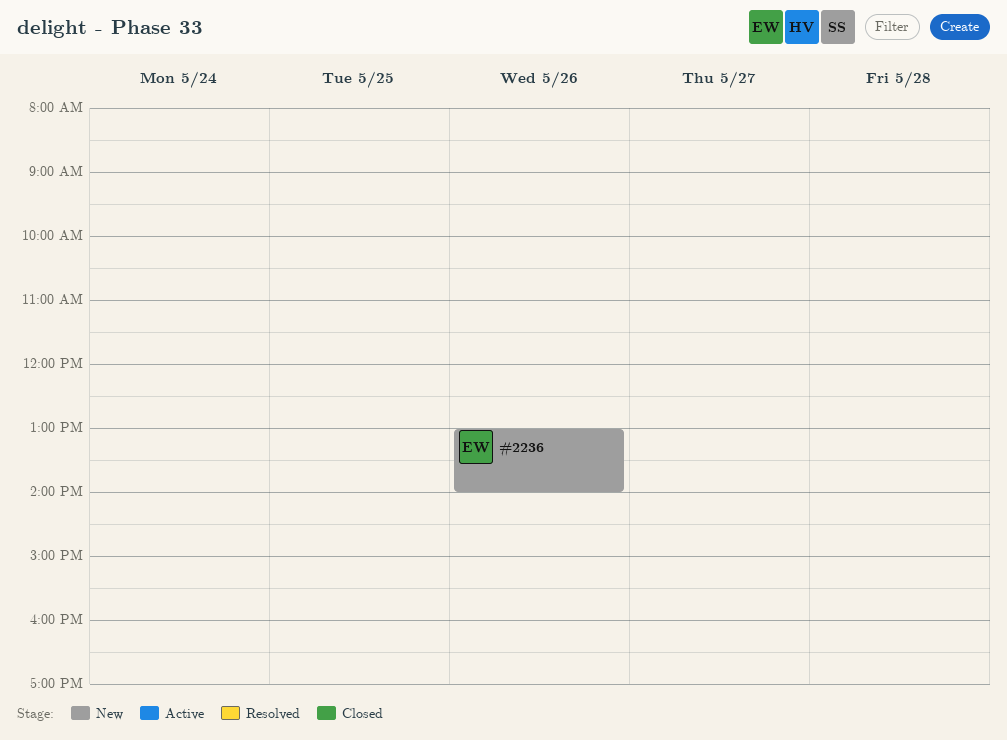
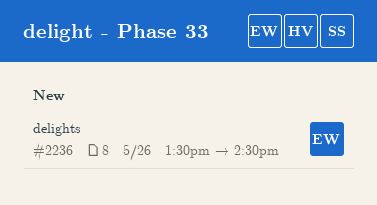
#2236, begins: 13:00 -> 13:30
#2236, ends: 14:00 -> 14:30

